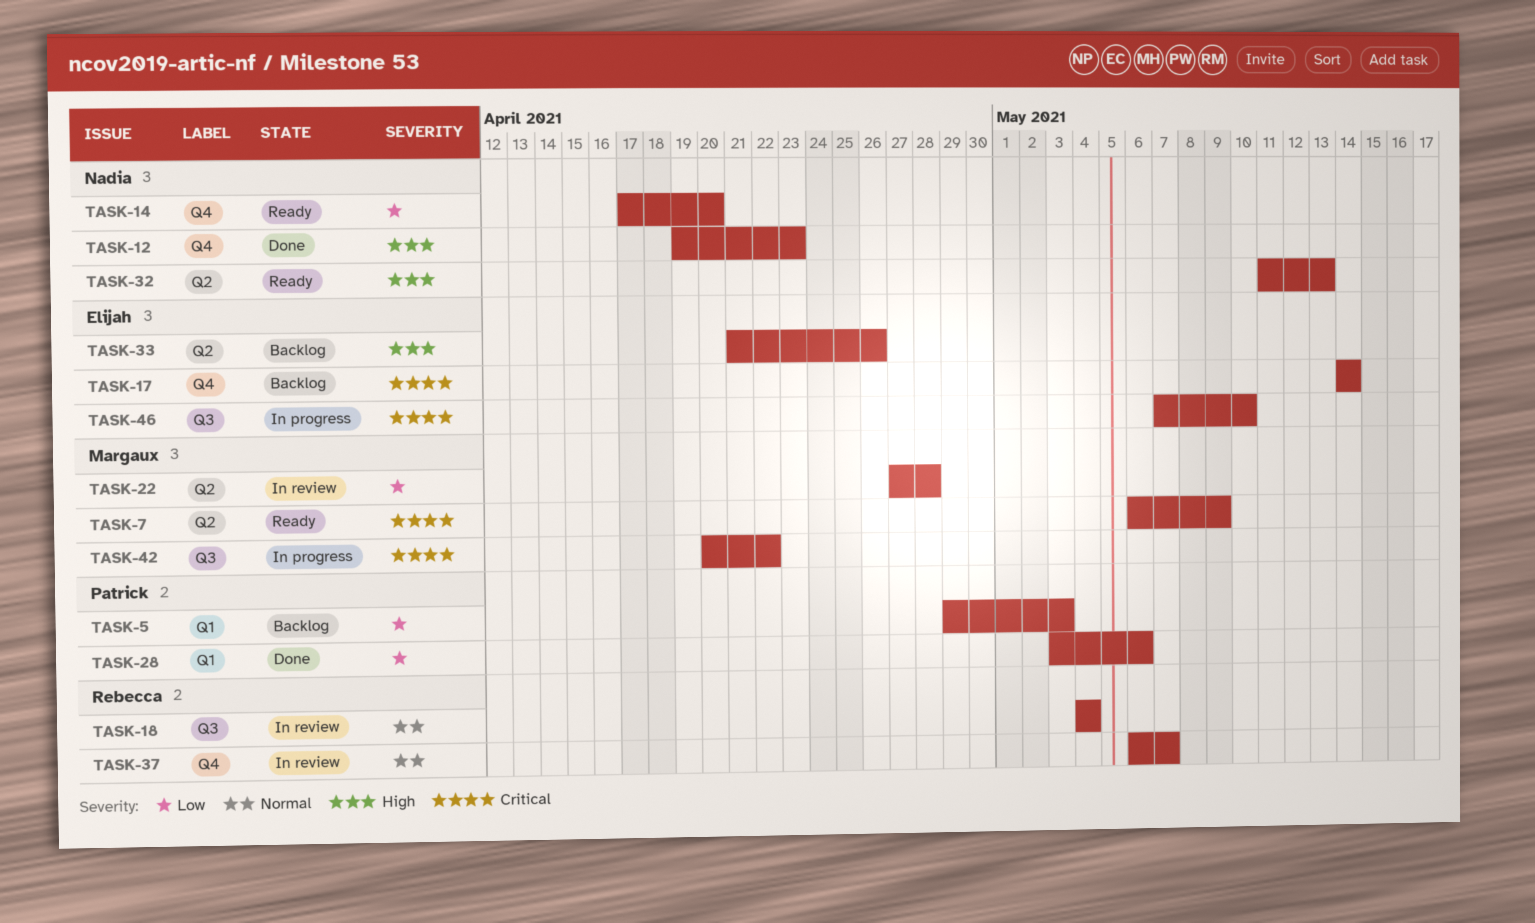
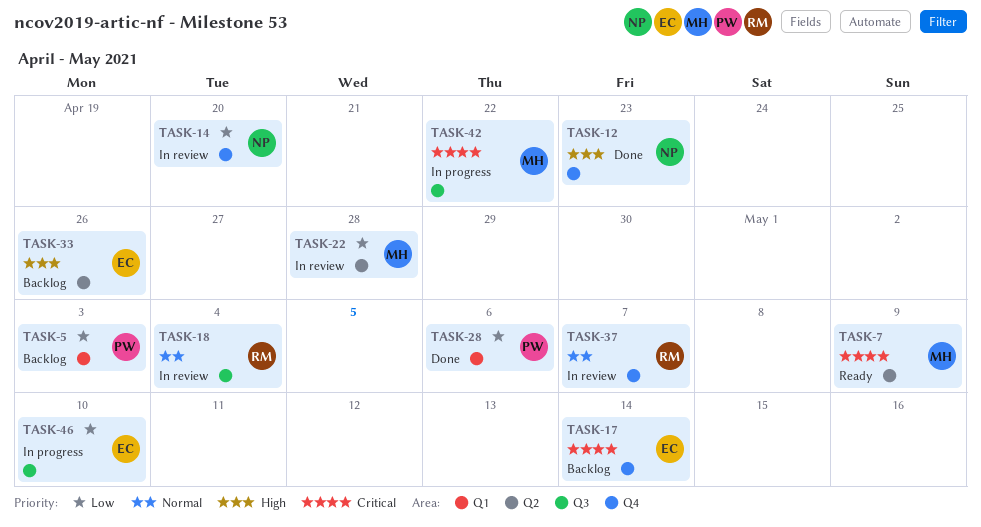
TASK-14, status: Ready -> In review
TASK-32: present -> none
TASK-46, priority: Critical -> Low

